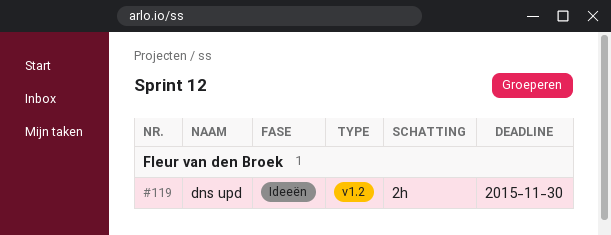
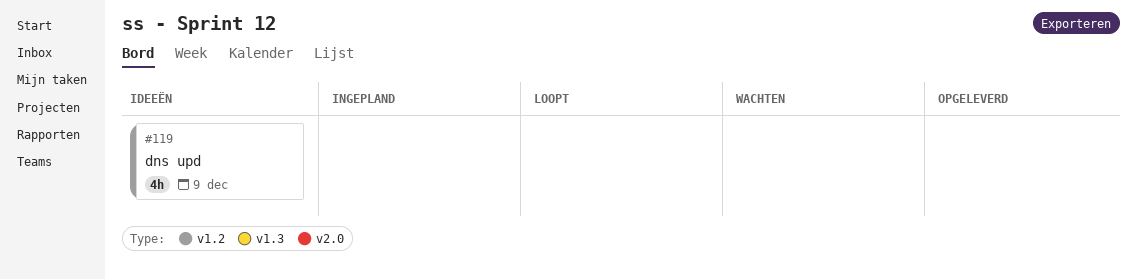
#119, estimate: 2h -> 4h
#119, due: Nov 30 -> Dec 9

